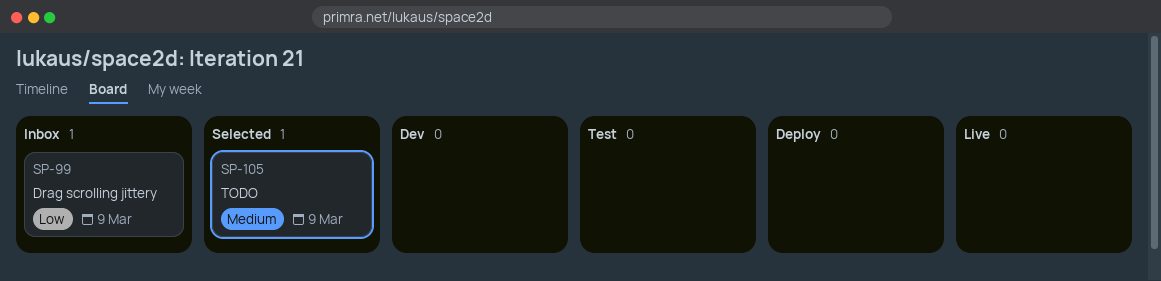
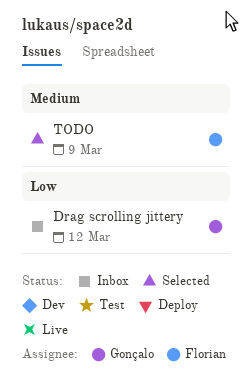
Drag scrolling jittery, due: Mar 9 -> Mar 12

